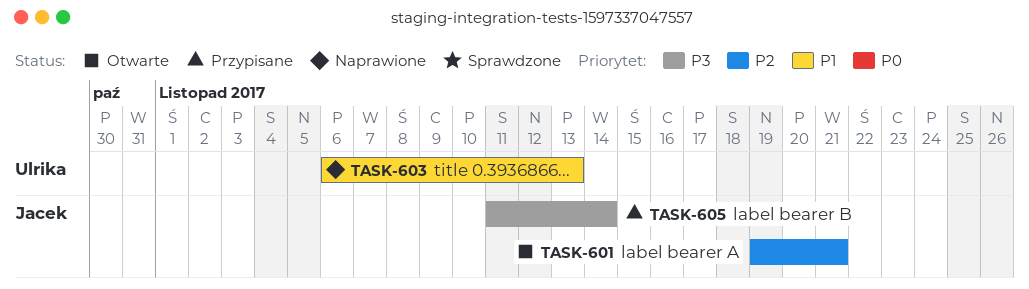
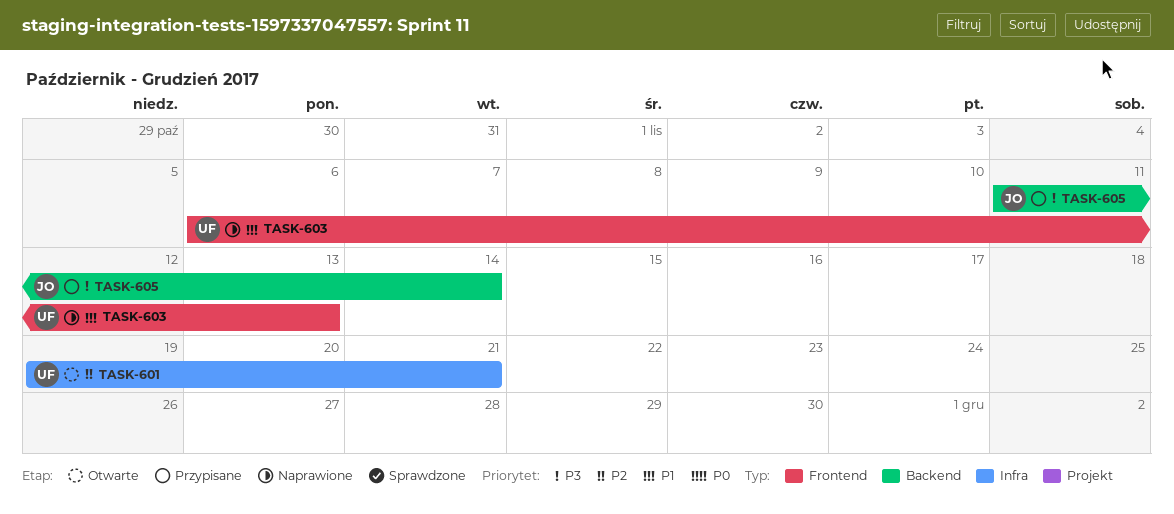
TASK-601, owner: Jacek -> Ulrika

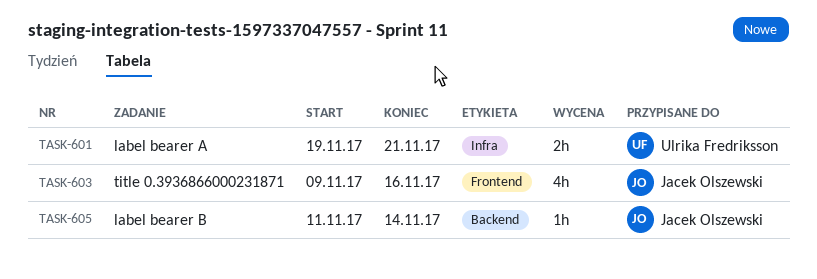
TASK-603, owner: Ulrika Fredriksson -> Jacek Olszewski
TASK-603, start: Nov 6 -> Nov 9
TASK-603, due: Nov 13 -> Nov 16

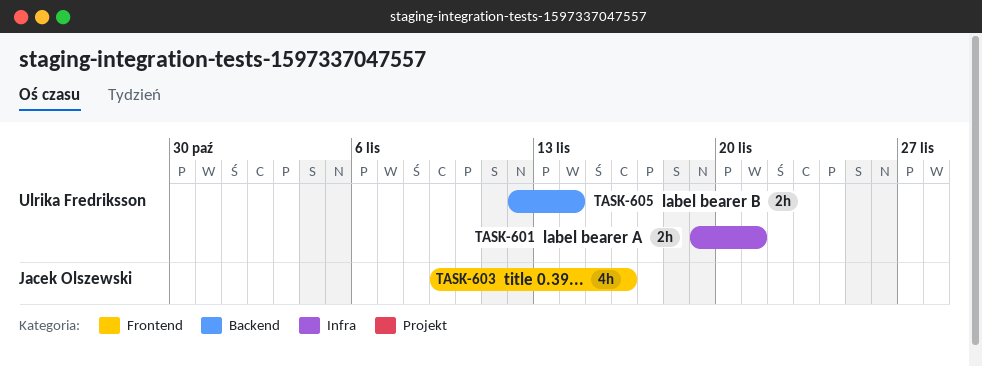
TASK-605, owner: Jacek Olszewski -> Ulrika Fredriksson
TASK-605, estimate: 1h -> 2h
TASK-605, start: Nov 11 -> Nov 12

